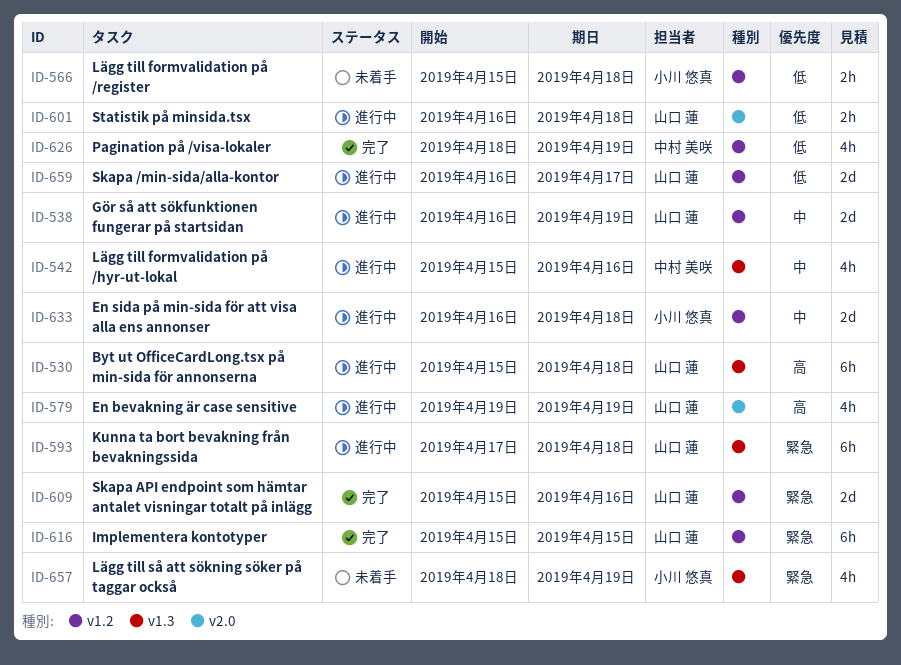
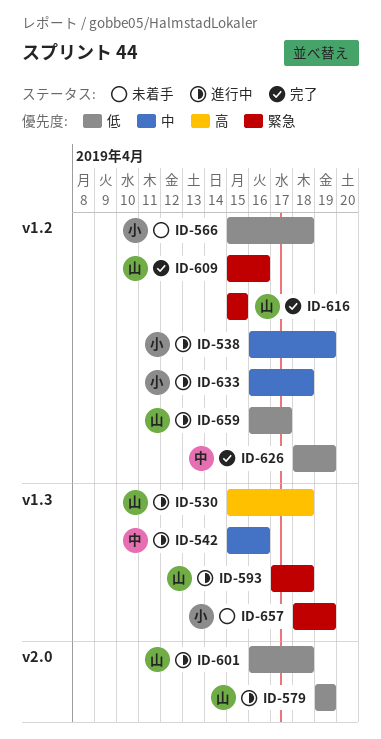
ID-538, owner: 山口 蓮 -> 小川 悠真
ID-579, priority: 高 -> 低

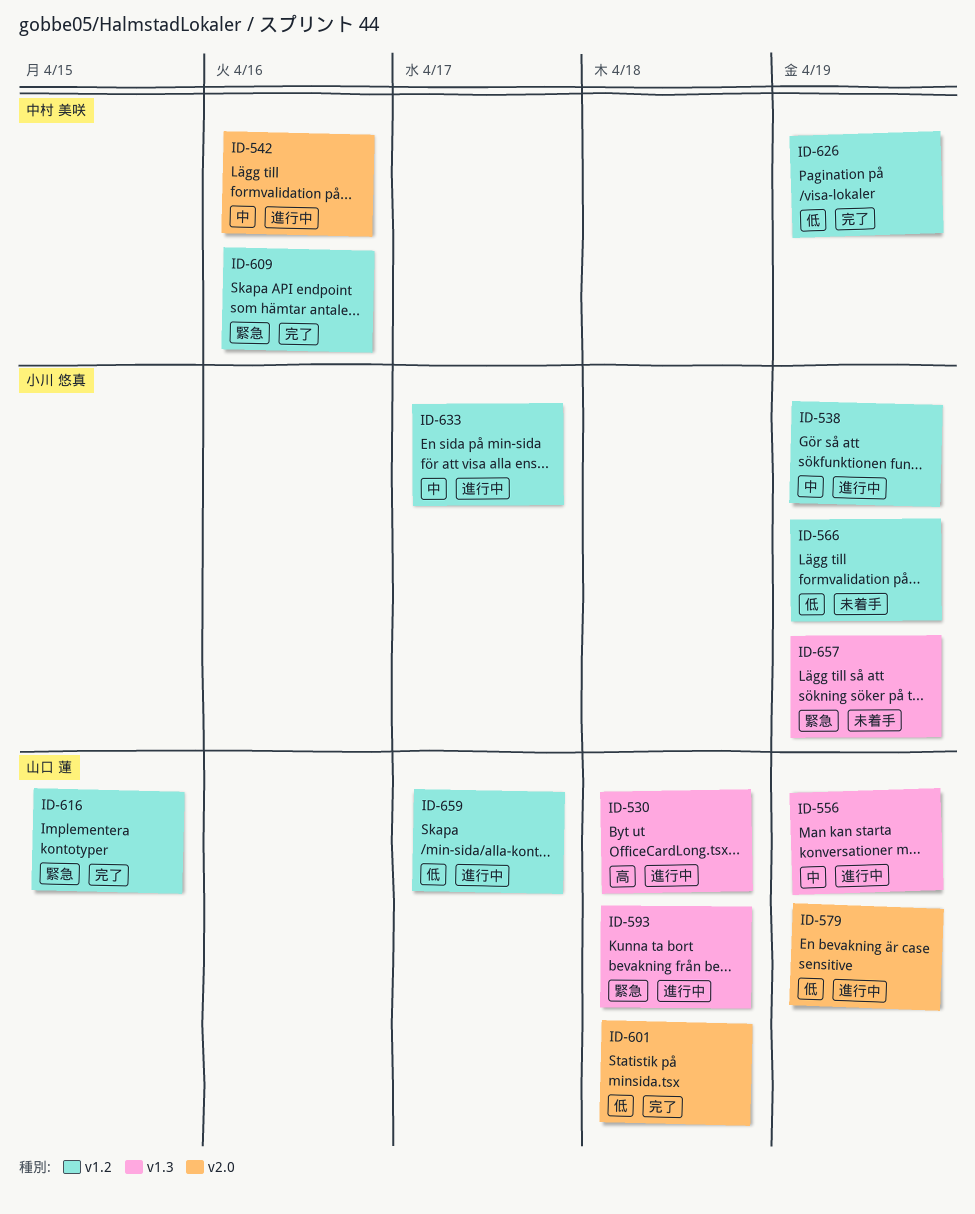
ID-542, label: v1.3 -> v2.0
ID-556: none -> present
ID-566, due: Apr 18 -> Apr 19
ID-601, status: 進行中 -> 完了
ID-609, owner: 山口 蓮 -> 中村 美咲
ID-633, due: Apr 18 -> Apr 17

